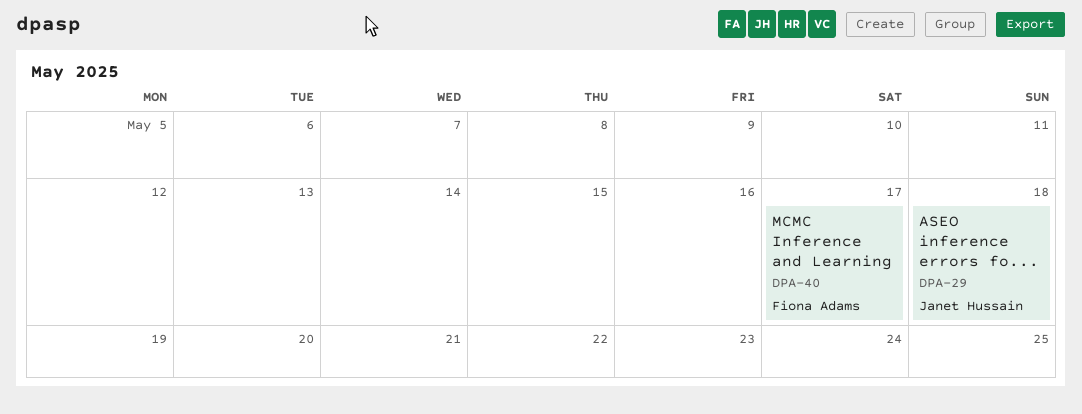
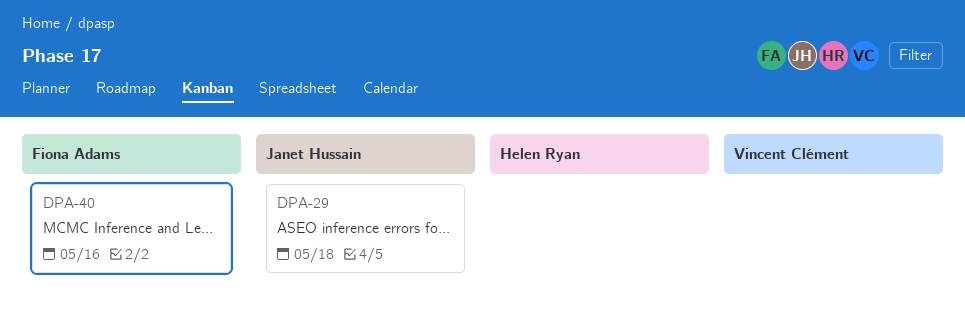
DPA-40, due: May 17 -> May 16

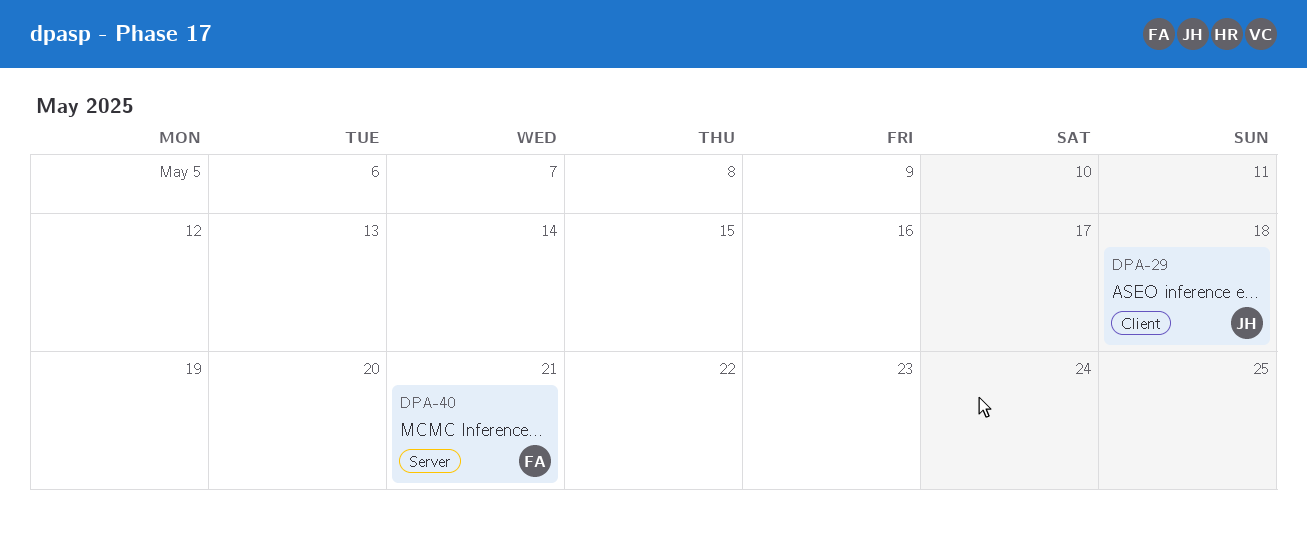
DPA-40, due: May 16 -> May 21

